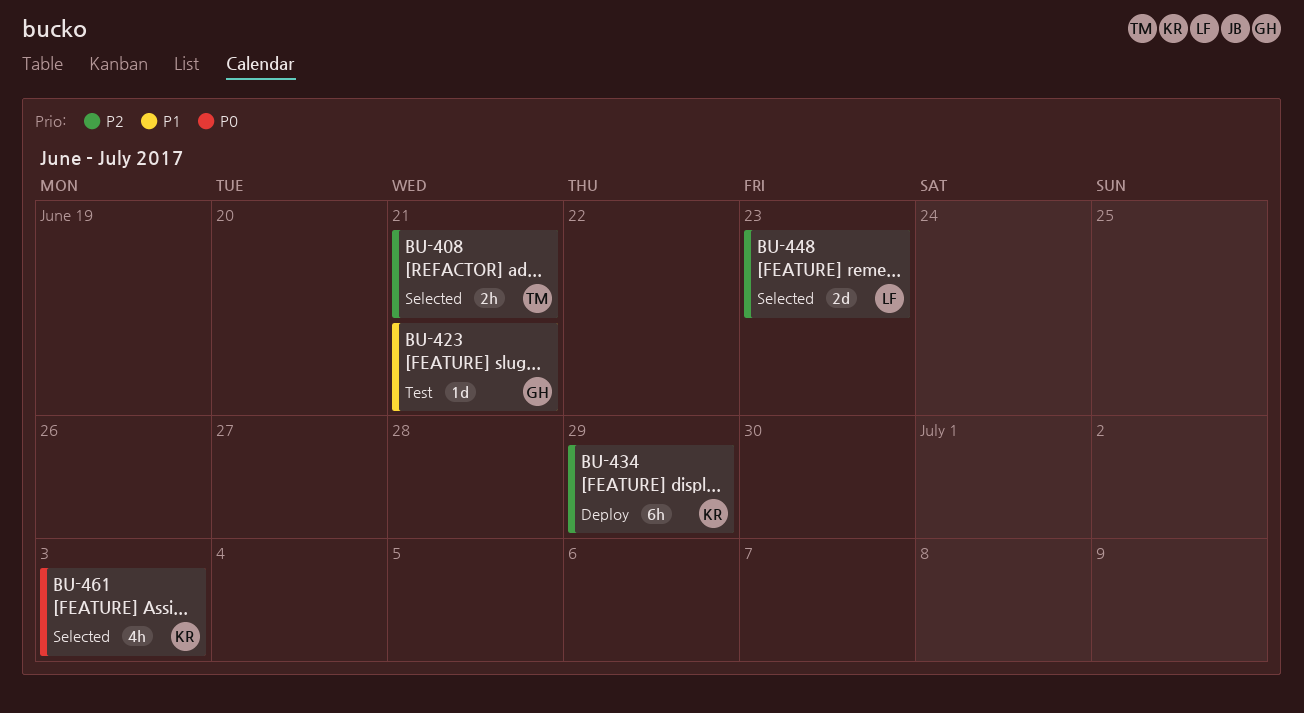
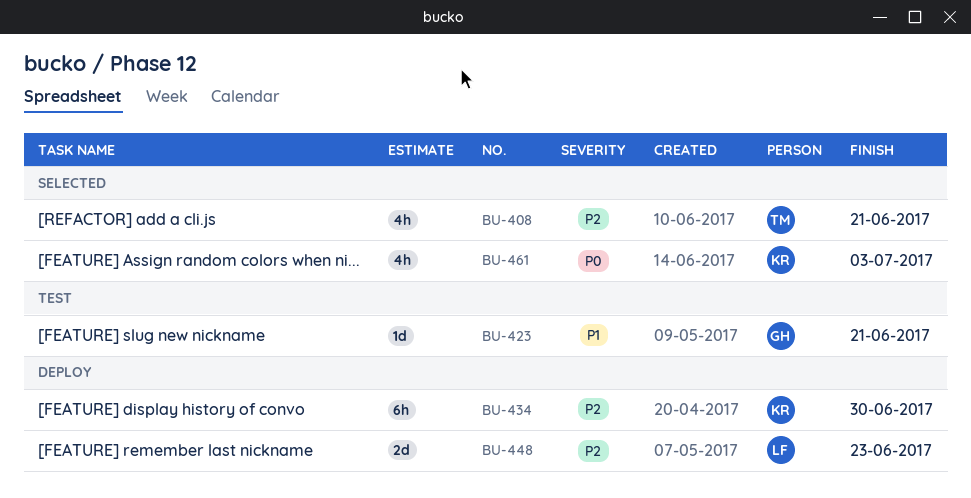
BU-408, estimate: 2h -> 4h
BU-434, due: Jun 29 -> Jun 30
BU-448, status: Selected -> Deploy

